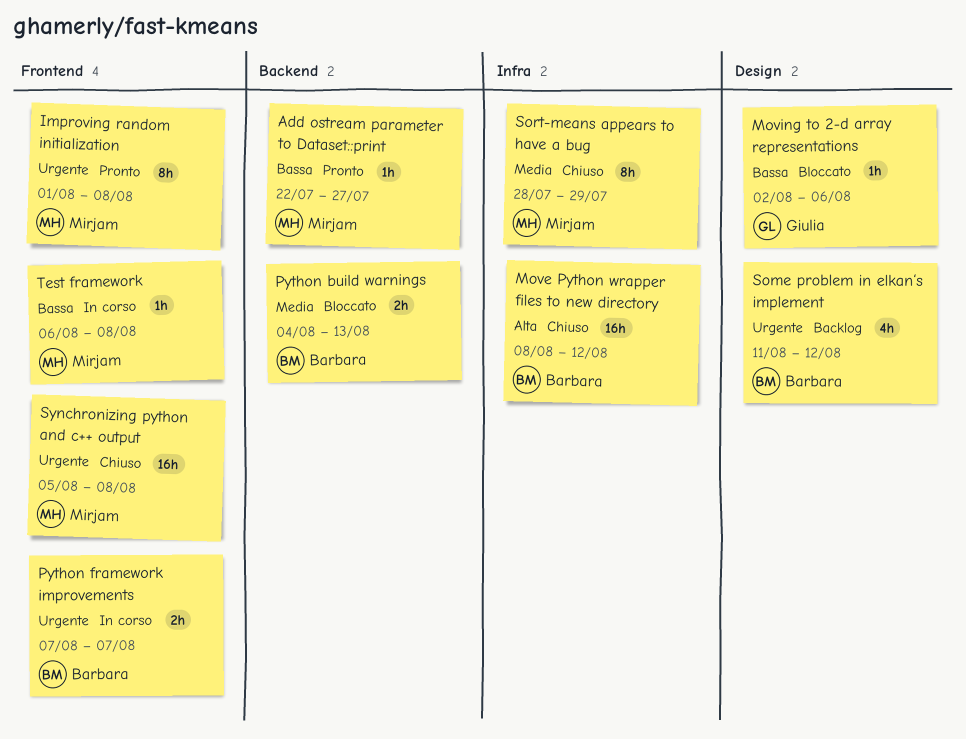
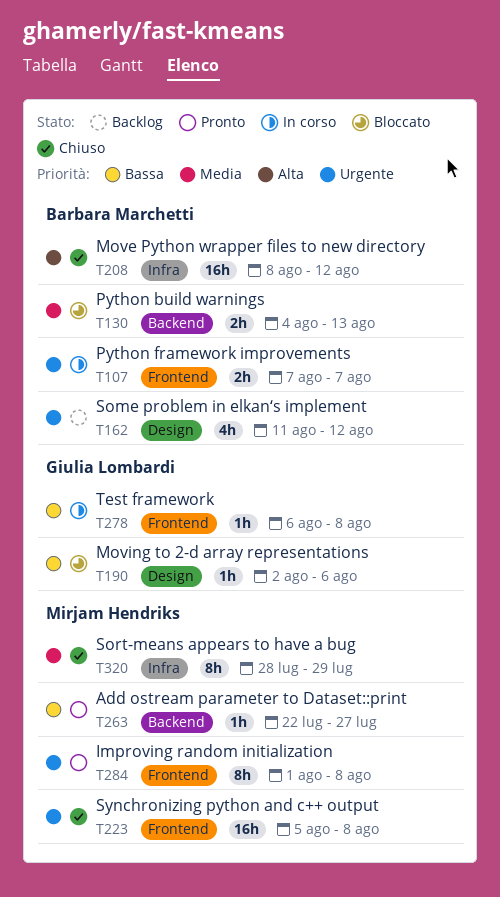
Test framework, owner: Mirjam Hendriks -> Giulia Lombardi

